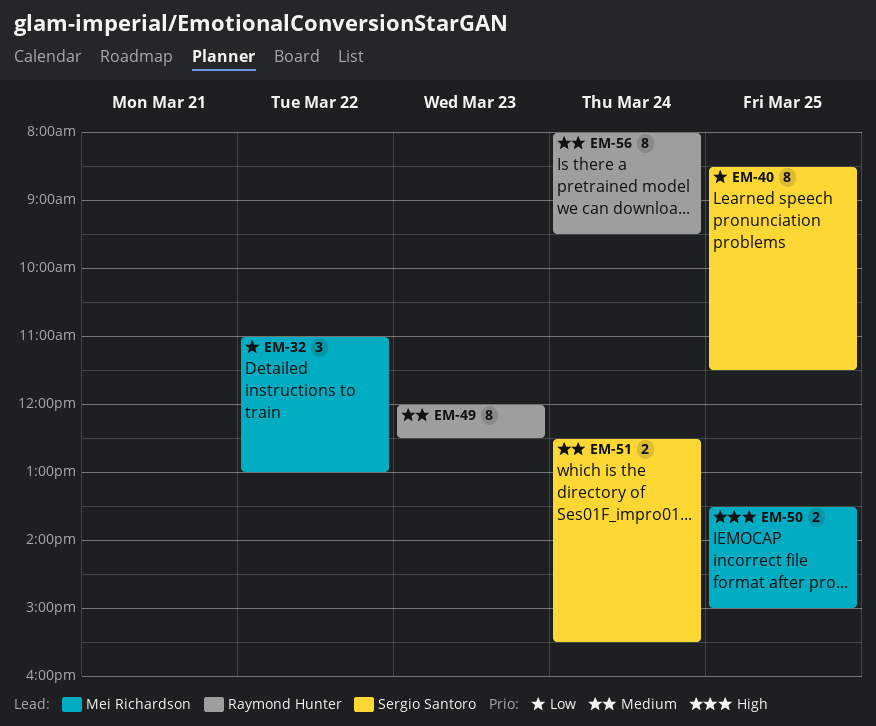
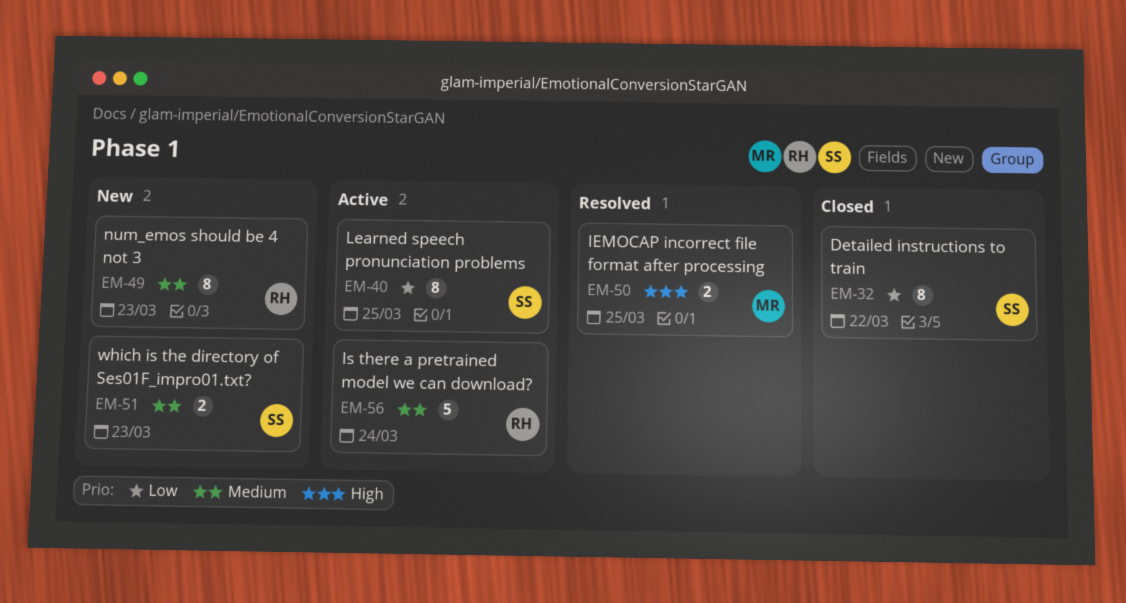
EM-32, owner: Mei Richardson -> Sergio Santoro
EM-32, estimate: 3 -> 8
EM-51, day: Mar 24 -> Mar 23
EM-56, estimate: 8 -> 5

